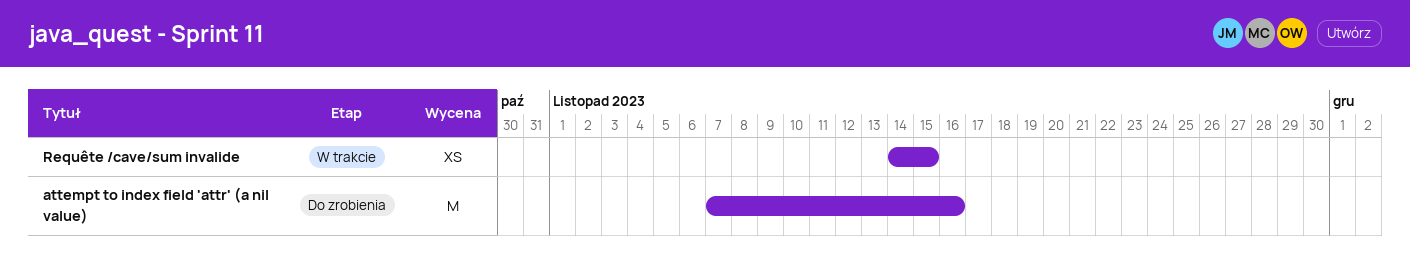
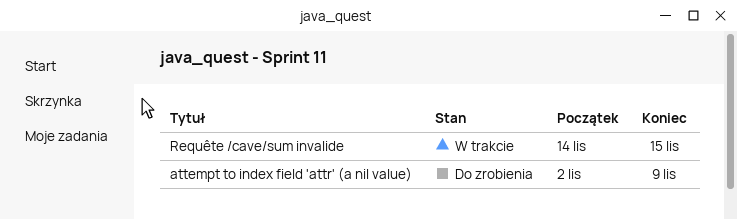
attempt to index field 'attr' (a nil value), start: Nov 7 -> Nov 2
attempt to index field 'attr' (a nil value), due: Nov 16 -> Nov 9

